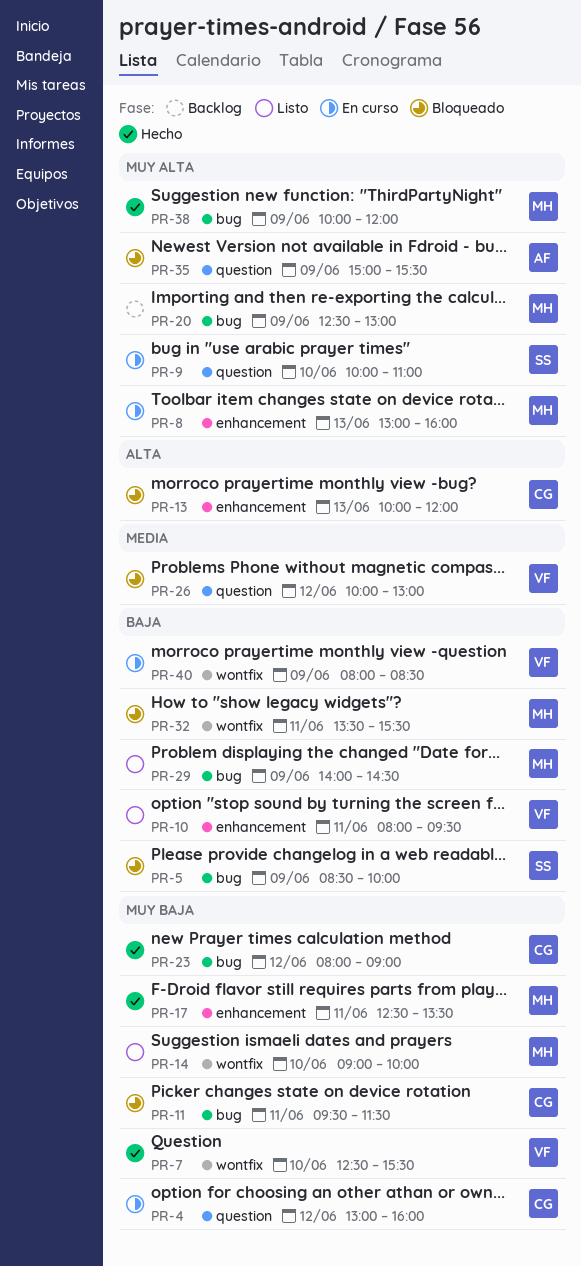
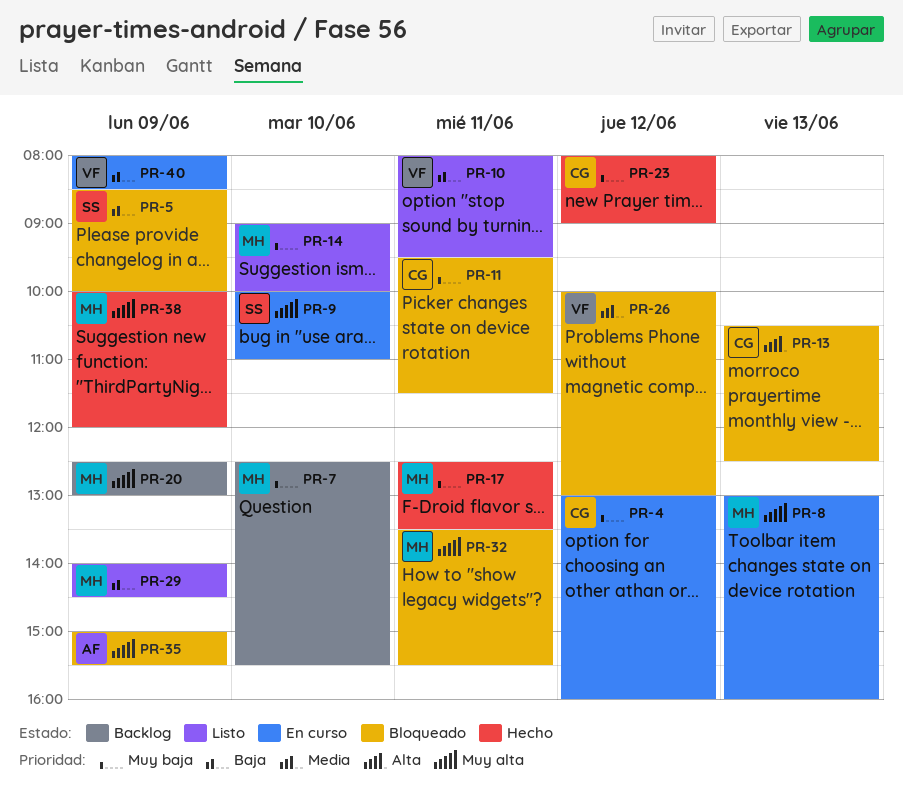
PR-7, status: Hecho -> Backlog
PR-7, owner: VF -> MH
PR-13, begins: 10:00 -> 10:30
PR-13, ends: 12:00 -> 12:30
PR-32, priority: Baja -> Muy alta

